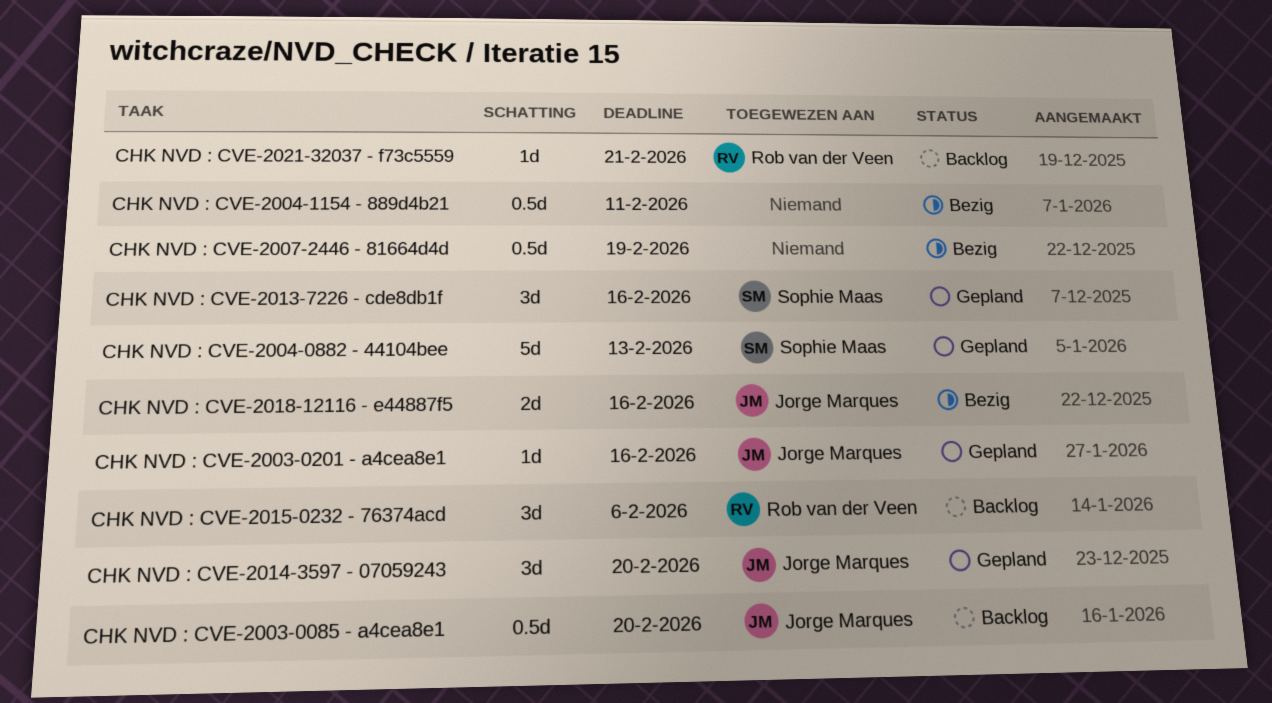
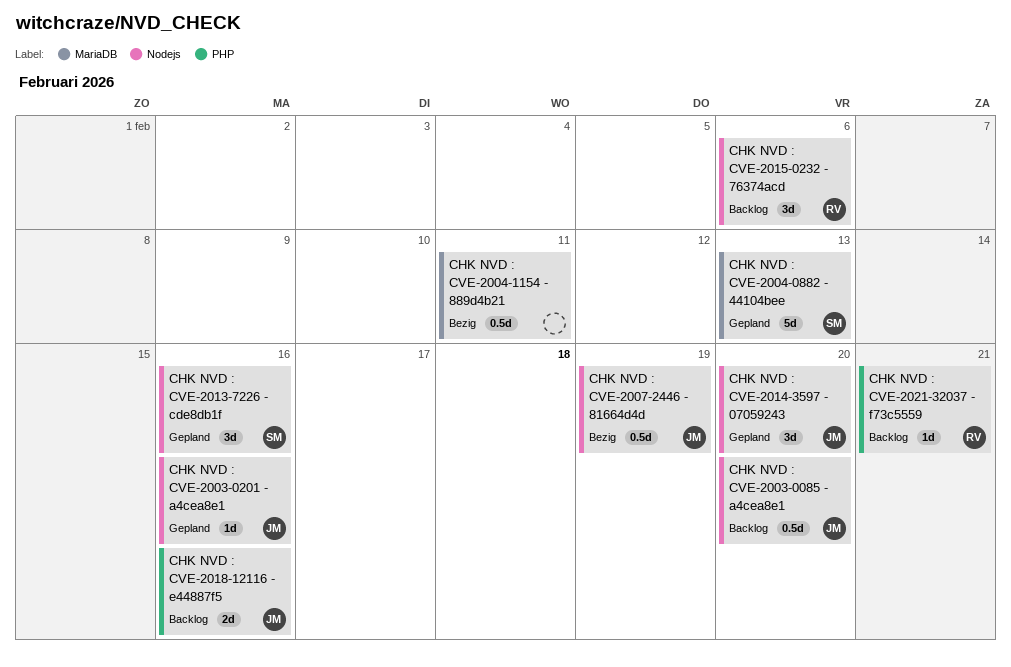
CHK NVD : CVE-2007-2446 - 81664d4d, owner: none -> Jorge Marques
CHK NVD : CVE-2018-12116 - e44887f5, status: Bezig -> Backlog

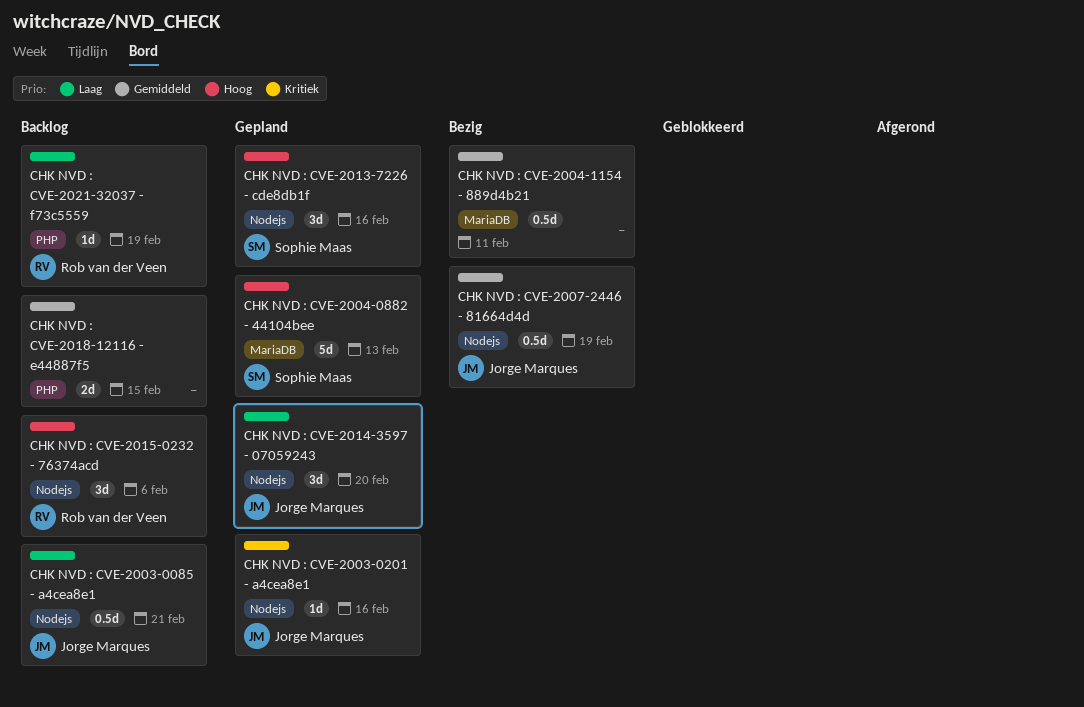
CHK NVD : CVE-2003-0085 - a4cea8e1, due: Feb 20 -> Feb 21
CHK NVD : CVE-2018-12116 - e44887f5, owner: Jorge Marques -> none
CHK NVD : CVE-2018-12116 - e44887f5, due: Feb 16 -> Feb 15
CHK NVD : CVE-2021-32037 - f73c5559, due: Feb 21 -> Feb 19

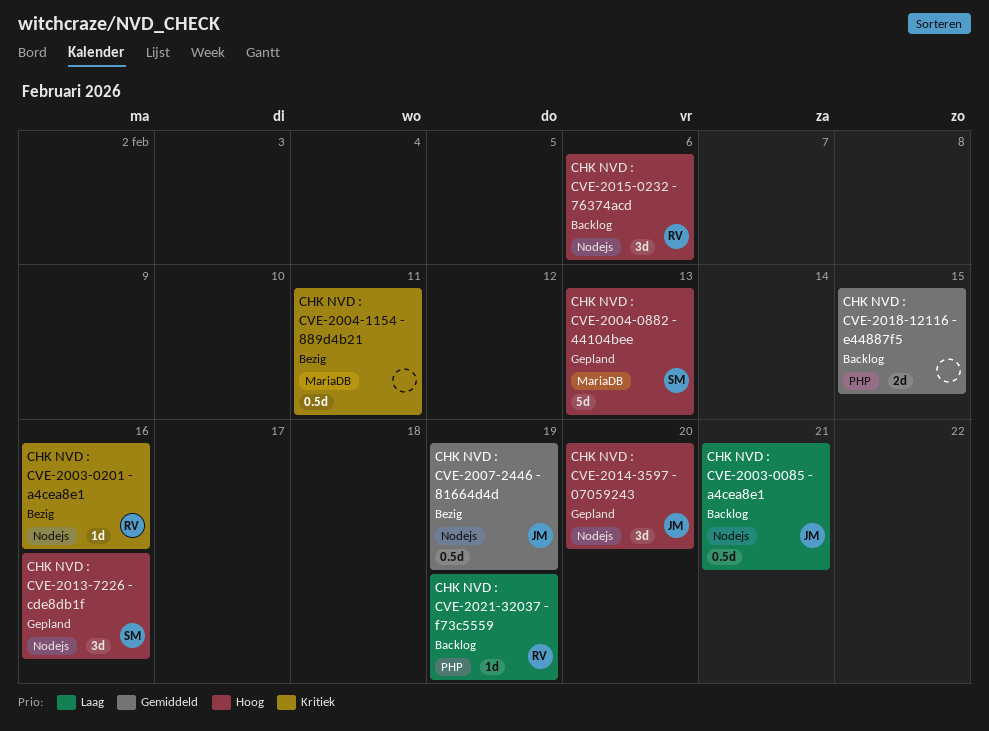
CHK NVD : CVE-2003-0201 - a4cea8e1, status: Gepland -> Bezig
CHK NVD : CVE-2003-0201 - a4cea8e1, owner: Jorge Marques -> Rob van der Veen
CHK NVD : CVE-2004-1154 - 889d4b21, priority: Gemiddeld -> Kritiek
CHK NVD : CVE-2014-3597 - 07059243, priority: Laag -> Hoog

